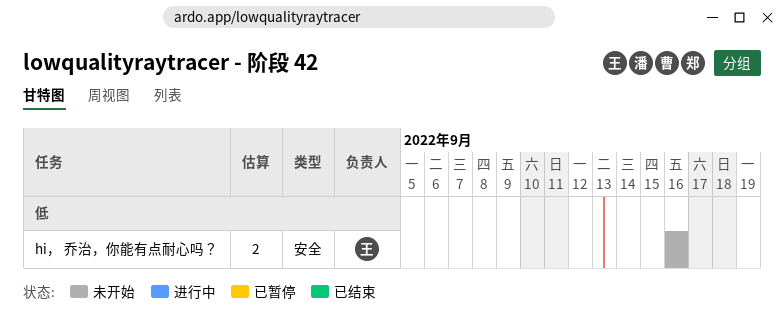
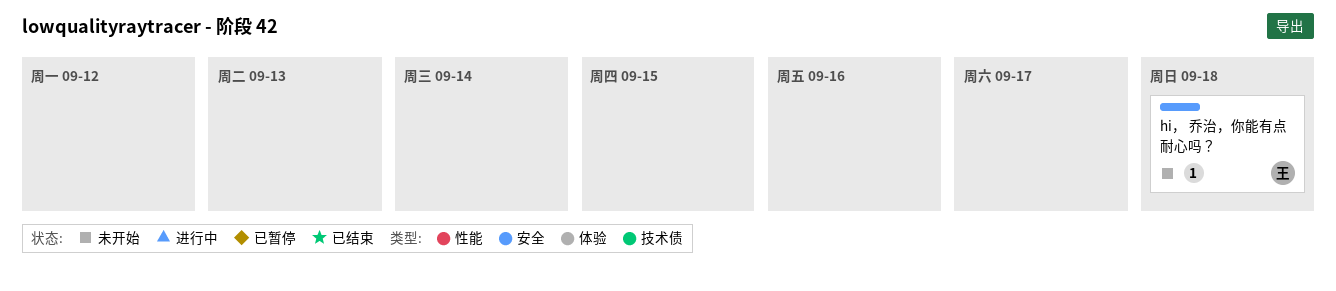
hi， 乔治，你能有点耐心吗？, estimate: 2 -> 1
hi， 乔治，你能有点耐心吗？, due: Sep 16 -> Sep 18

